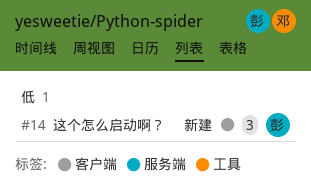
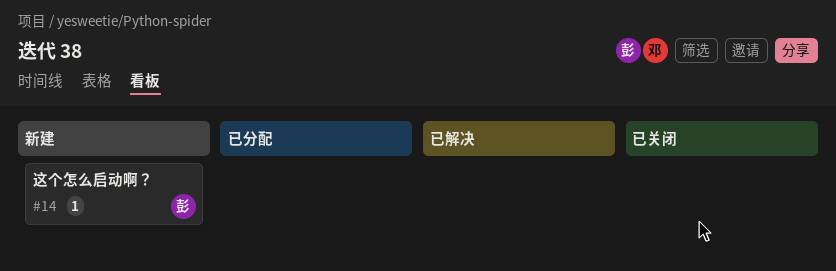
#14, estimate: 3 -> 1

